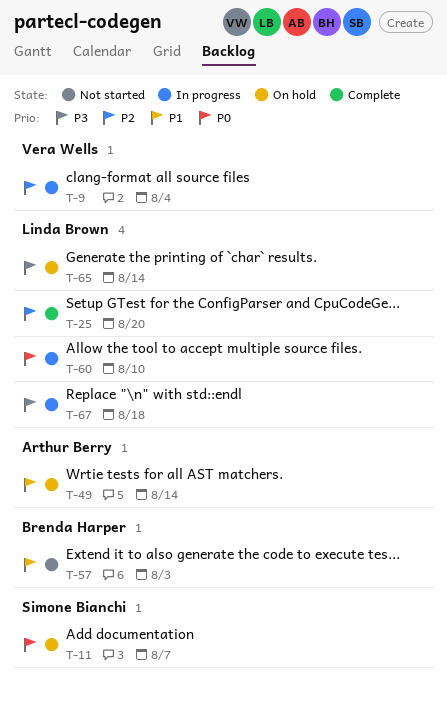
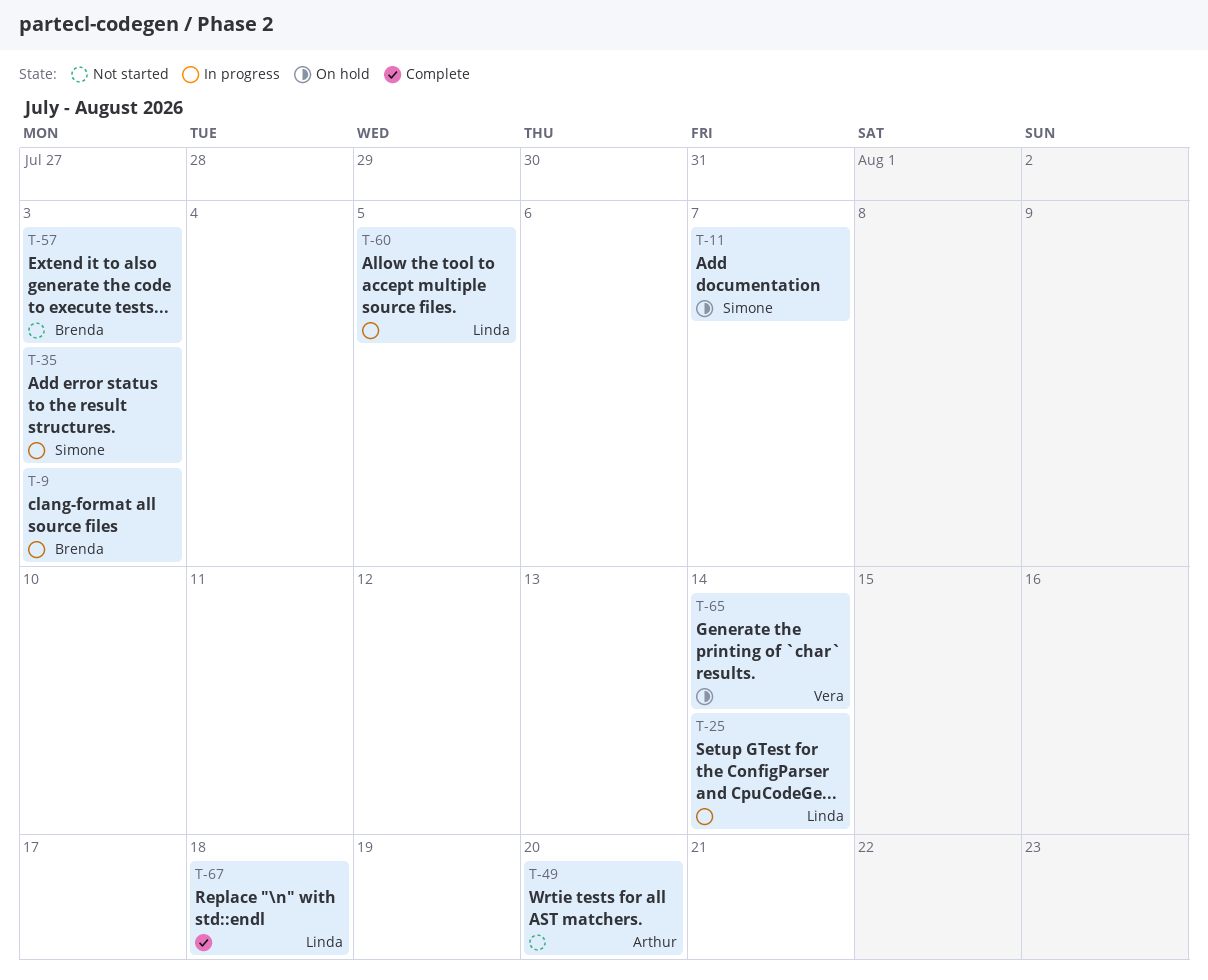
T-9, owner: Vera Wells -> Brenda Harper
T-9, due: Aug 4 -> Aug 3
T-25, status: Complete -> In progress
T-25, due: Aug 20 -> Aug 14
T-35: none -> present
T-49, status: On hold -> Not started
T-49, due: Aug 14 -> Aug 20
T-60, due: Aug 10 -> Aug 5
T-65, owner: Linda Brown -> Vera Wells
T-67, status: In progress -> Complete

